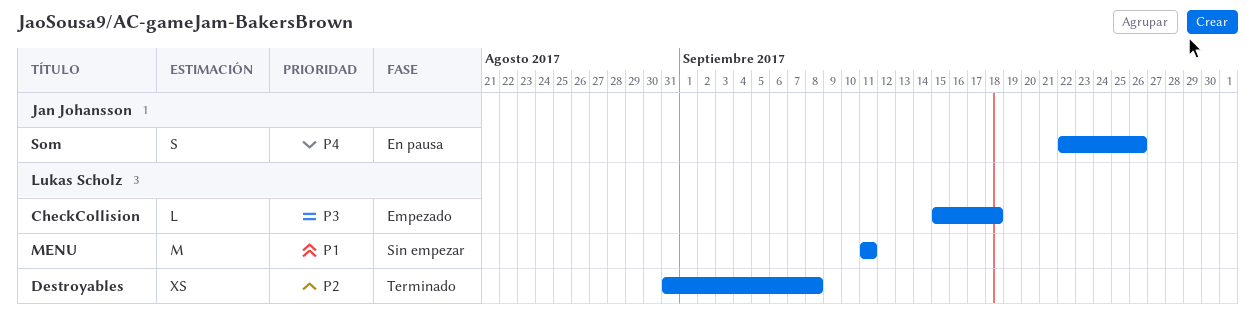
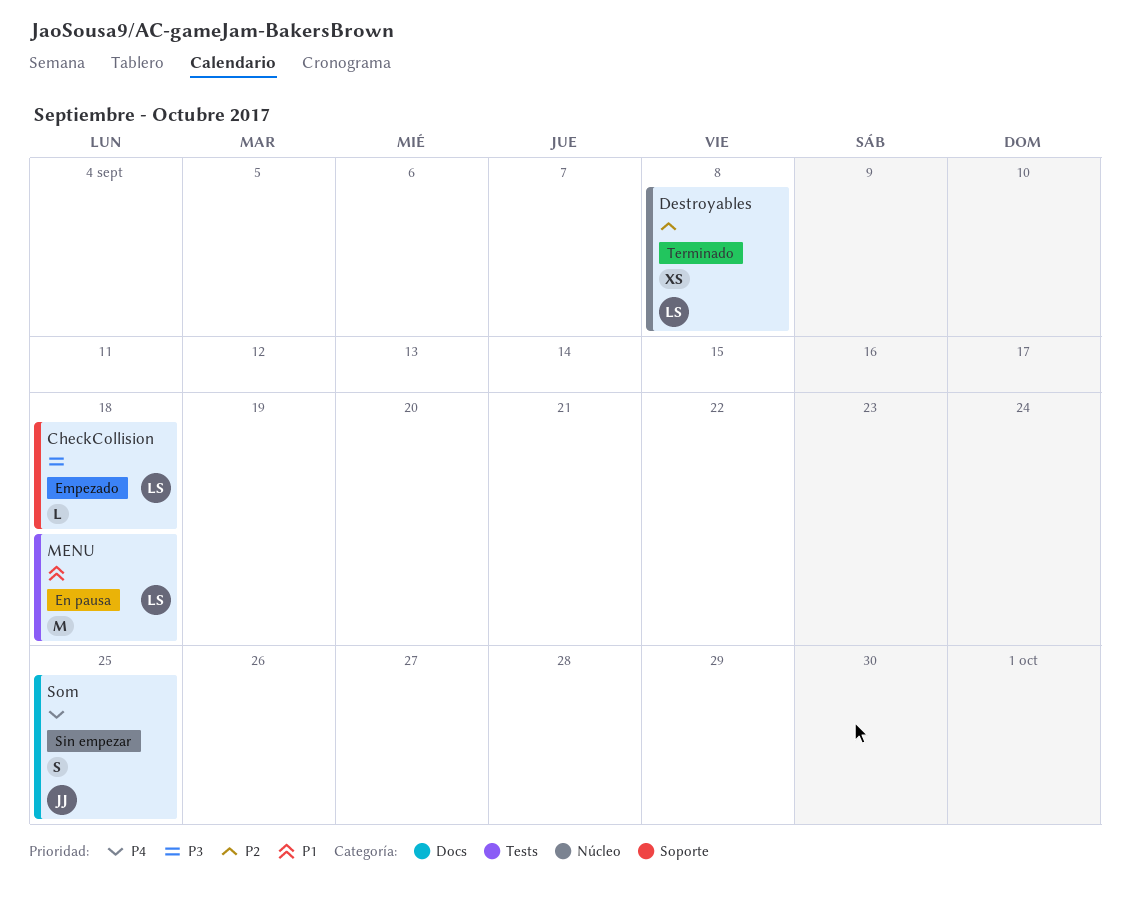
MENU, status: Sin empezar -> En pausa
MENU, due: Sep 11 -> Sep 18
Som, status: En pausa -> Sin empezar
Som, due: Sep 26 -> Sep 25

